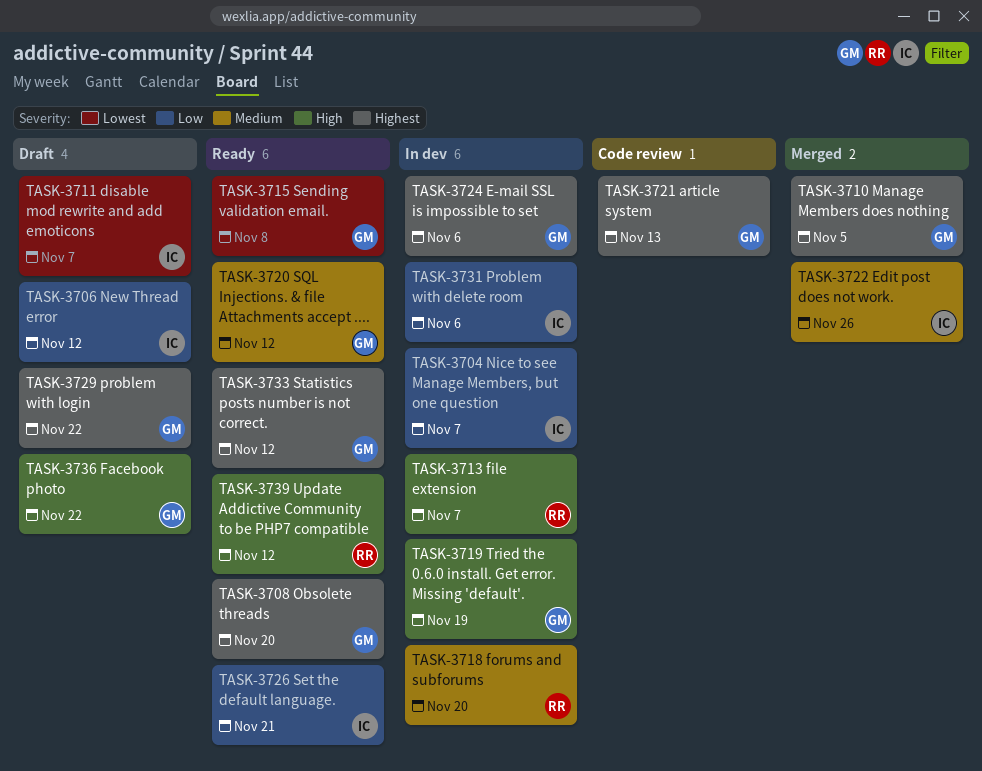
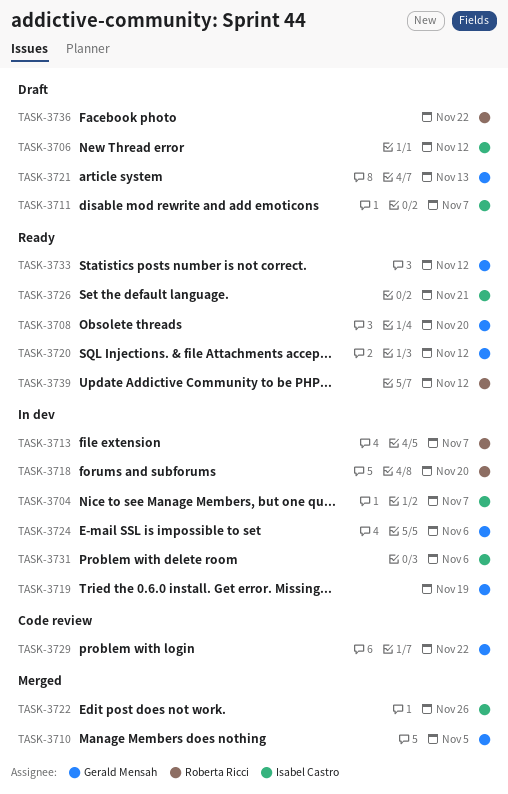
TASK-3715: present -> none
TASK-3721, status: Code review -> Draft
TASK-3729, status: Draft -> Code review
TASK-3736, owner: Gerald Mensah -> Roberta Ricci

